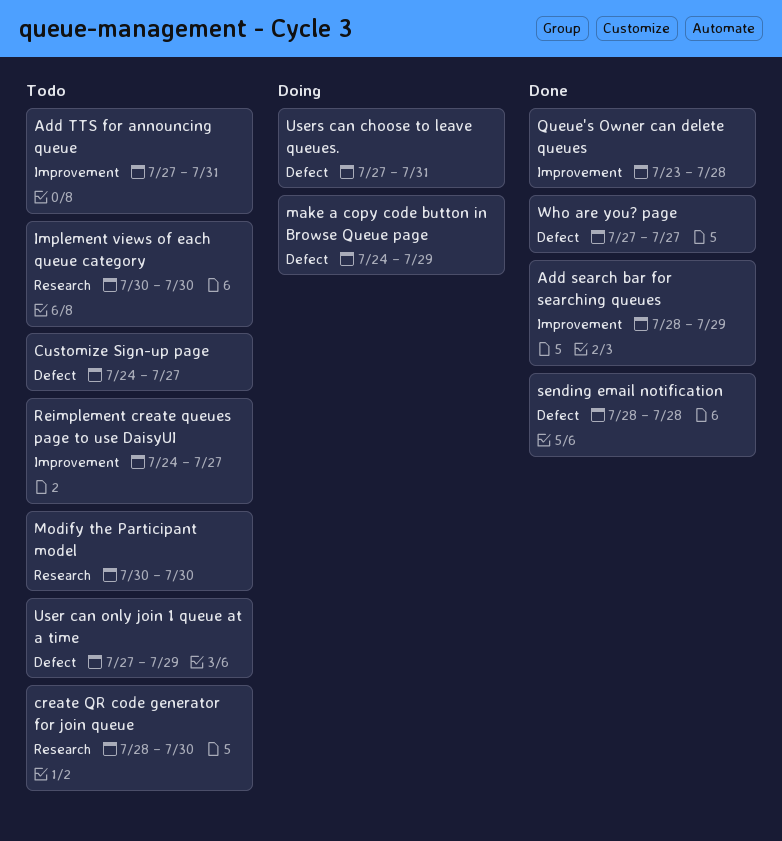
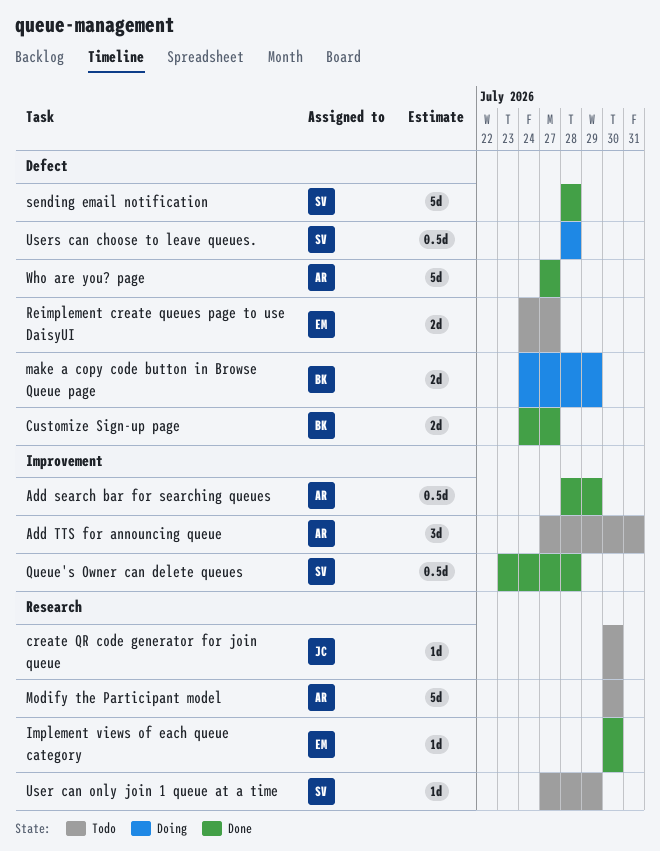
create QR code generator for join queue, start: Jul 28 -> Jul 30
Customize Sign-up page, status: Todo -> Done
Implement views of each queue category, status: Todo -> Done
Reimplement create queues page to use DaisyUI, label: Improvement -> Defect
User can only join 1 queue at a time, label: Defect -> Research
Users can choose to leave queues., start: Jul 27 -> Jul 28
Users can choose to leave queues., due: Jul 31 -> Jul 28

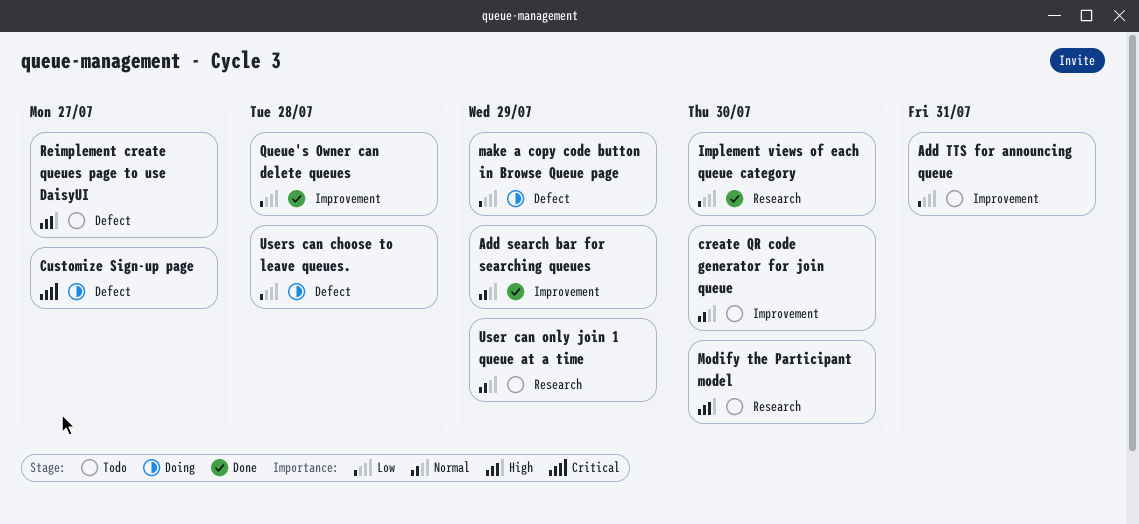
create QR code generator for join queue, label: Research -> Improvement
Customize Sign-up page, status: Done -> Doing
sending email notification: present -> none
Who are you? page: present -> none

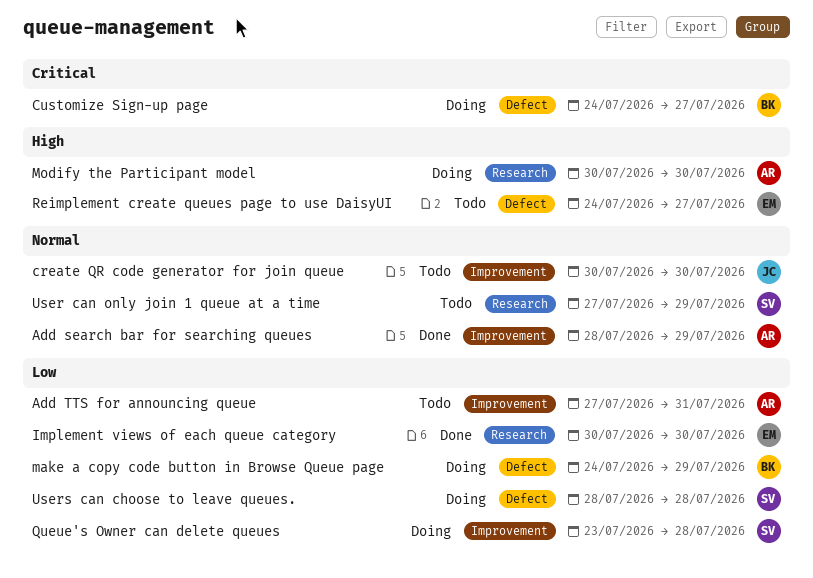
Modify the Participant model, status: Todo -> Doing
Queue's Owner can delete queues, status: Done -> Doing

